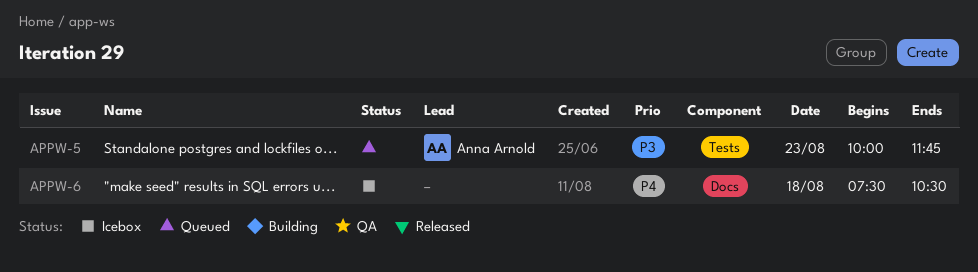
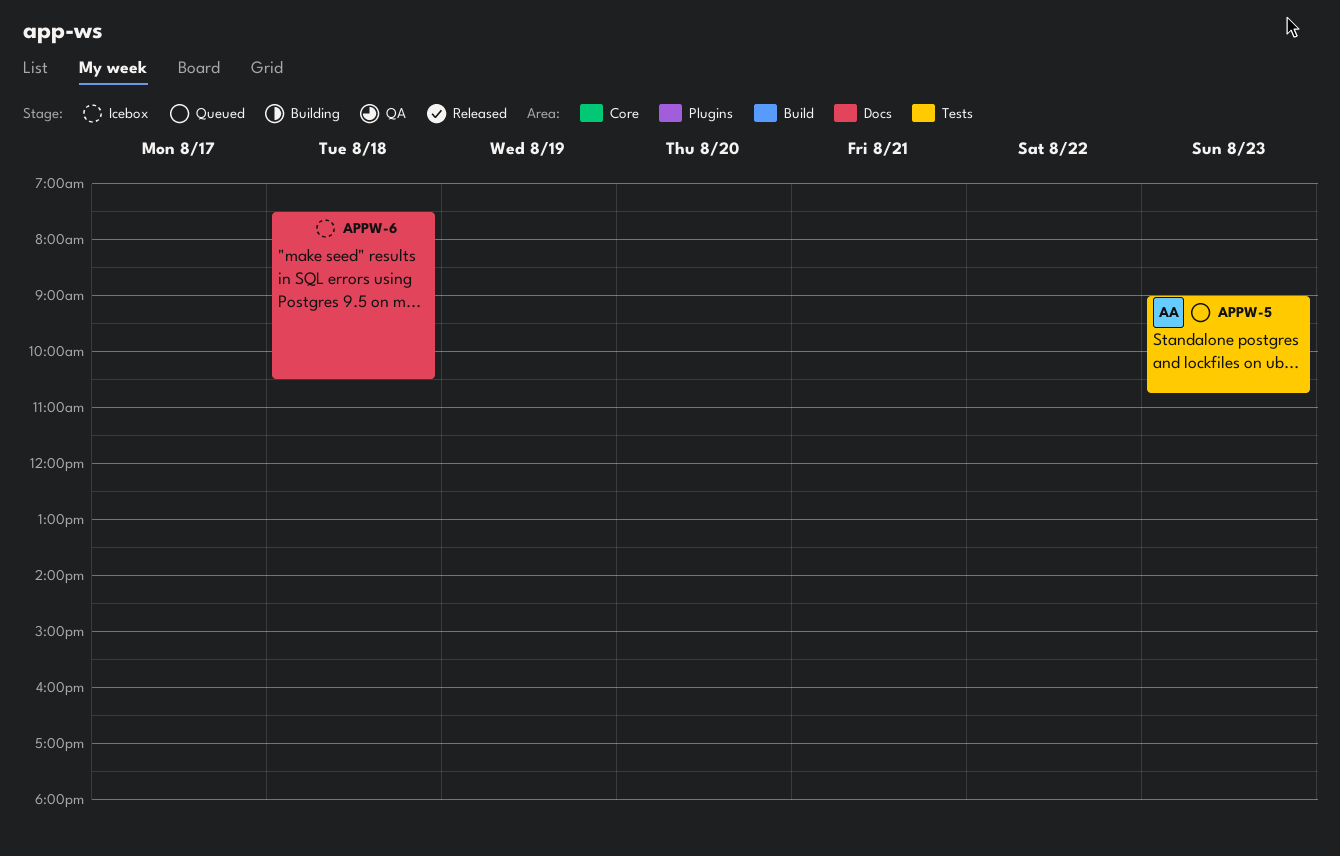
APPW-5, begins: 10:00 -> 09:00
APPW-5, ends: 11:45 -> 10:45

